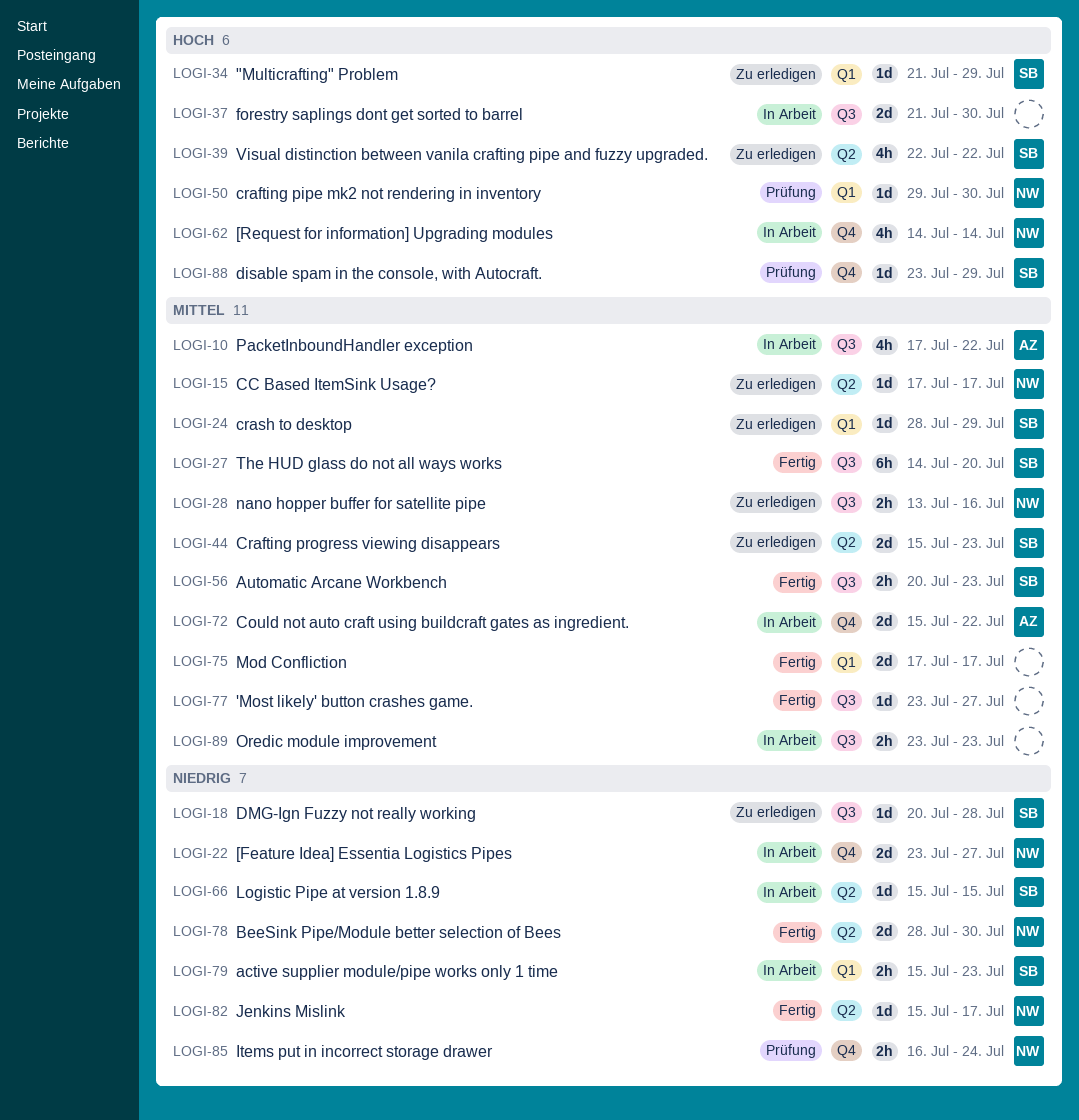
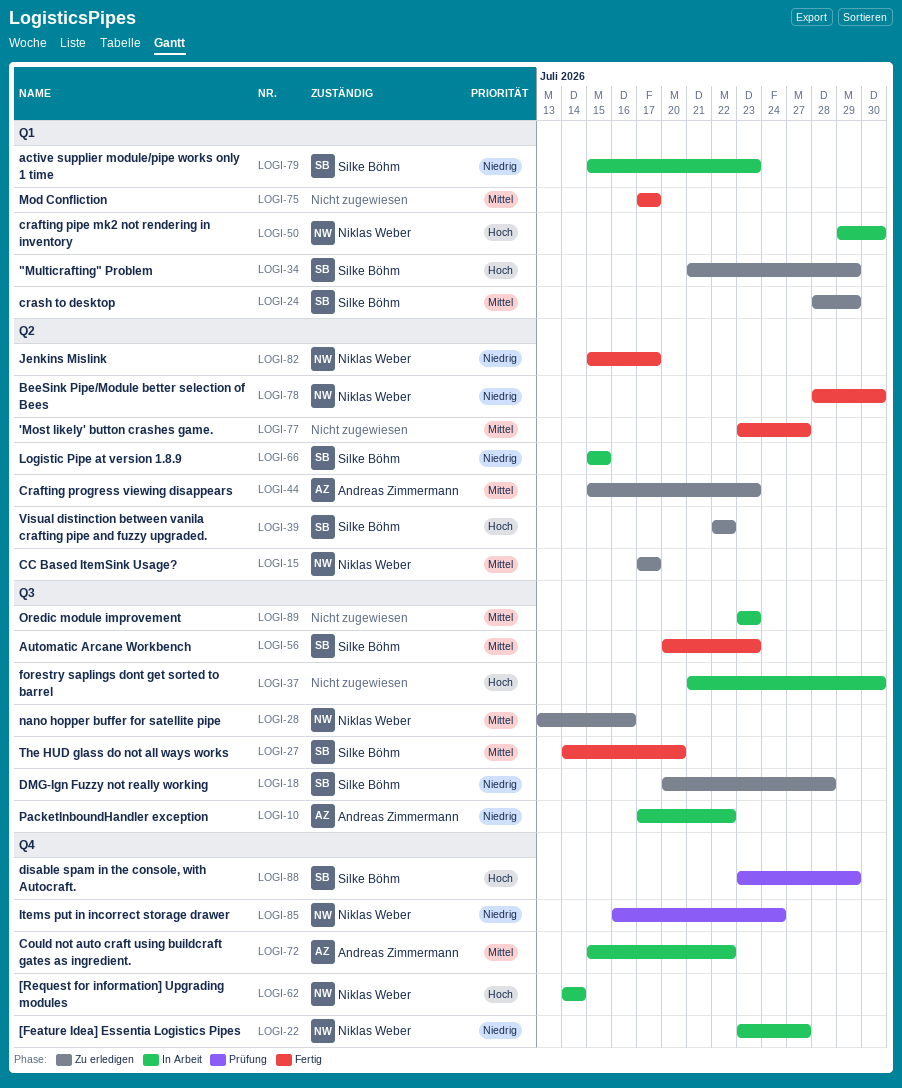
LOGI-10, priority: Mittel -> Niedrig
LOGI-44, owner: Silke Böhm -> Andreas Zimmermann
LOGI-50, status: Prüfung -> In Arbeit
LOGI-77, label: Q3 -> Q2

